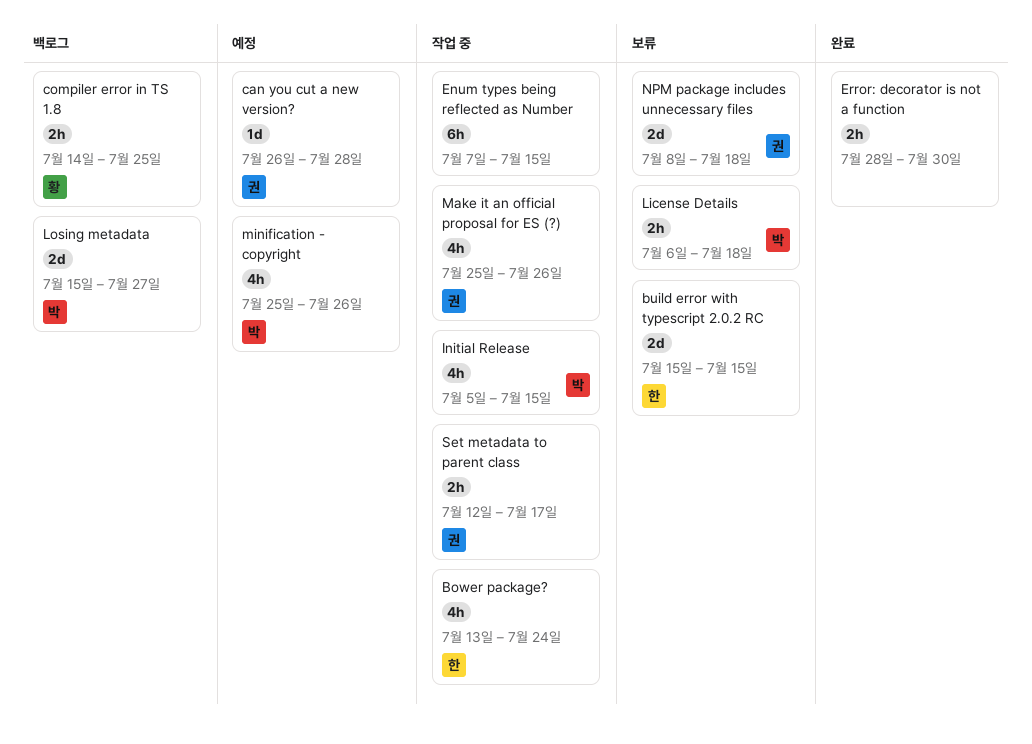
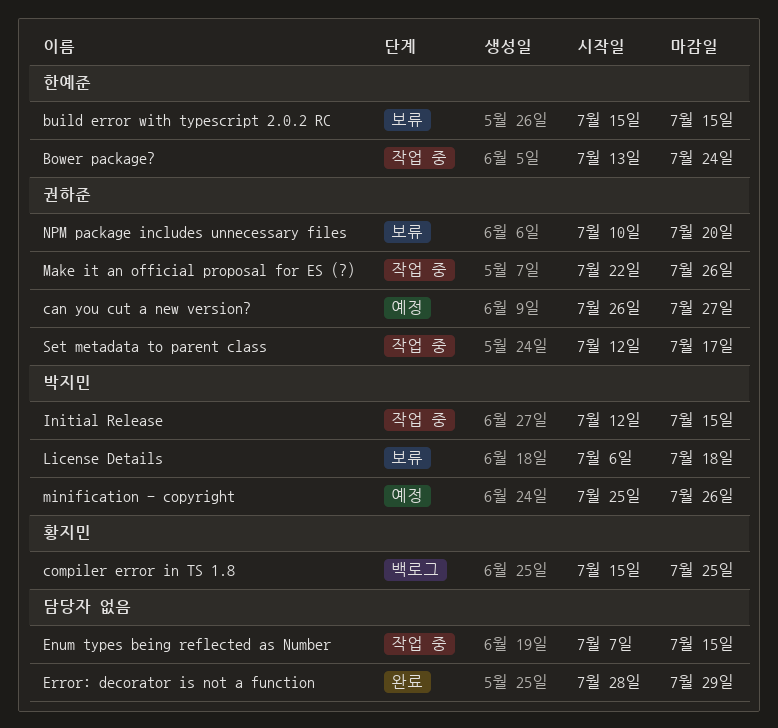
can you cut a new version?, due: Jul 28 -> Jul 27
compiler error in TS 1.8, start: Jul 14 -> Jul 15
Error: decorator is not a function, due: Jul 30 -> Jul 29
Initial Release, start: Jul 5 -> Jul 12
Losing metadata: present -> none
Make it an official proposal for ES (?), start: Jul 25 -> Jul 22
NPM package includes unnecessary files, start: Jul 8 -> Jul 10
NPM package includes unnecessary files, due: Jul 18 -> Jul 20

